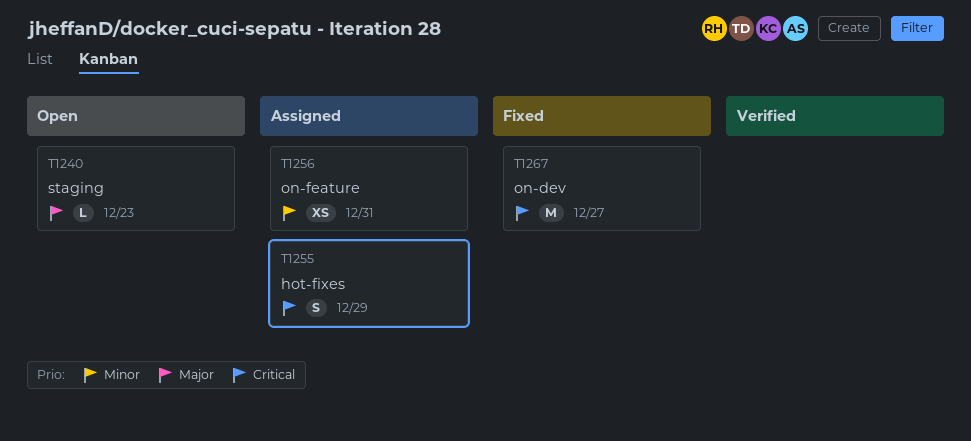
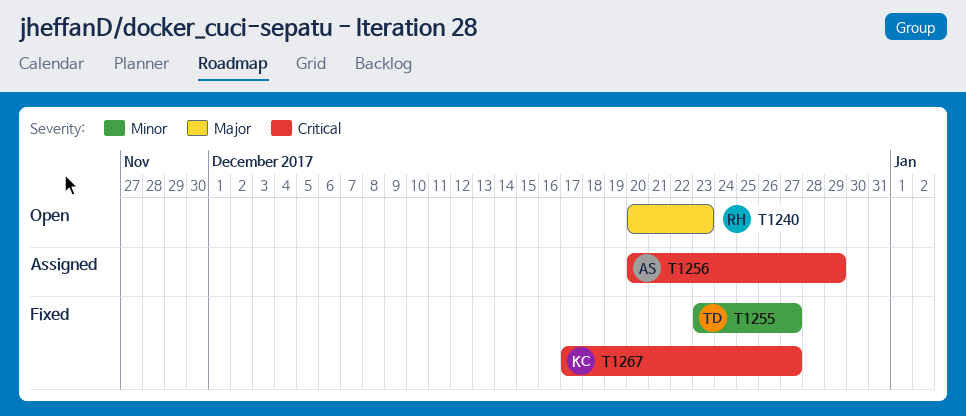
T1255, status: Assigned -> Fixed
T1255, priority: Critical -> Minor
T1255, due: Dec 29 -> Dec 27
T1256, priority: Minor -> Critical
T1256, due: Dec 31 -> Dec 29

